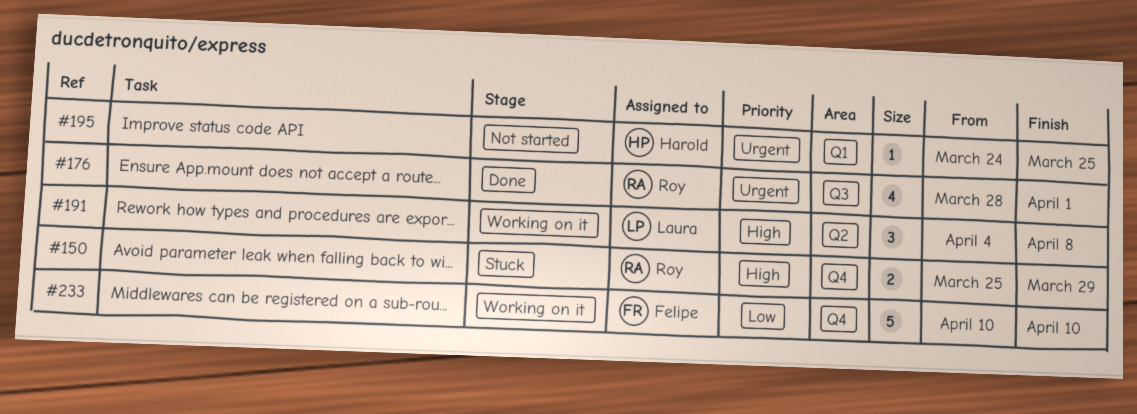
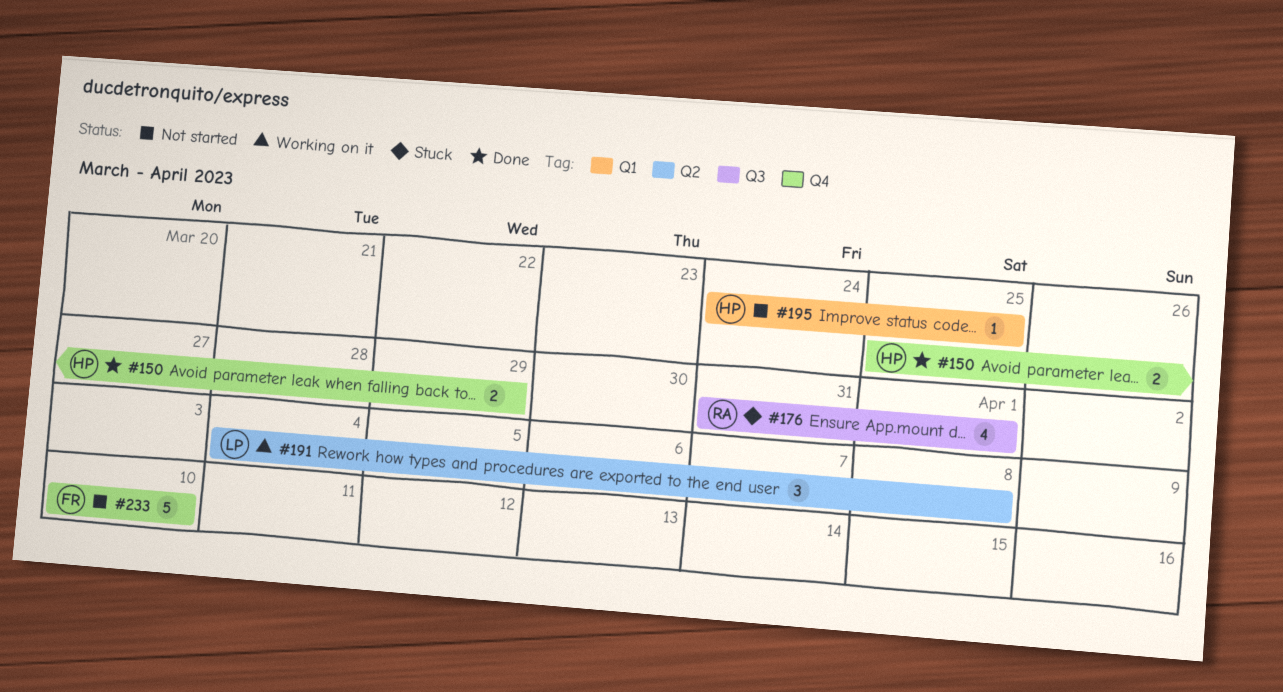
#150, status: Stuck -> Done
#150, owner: Roy -> Harold
#176, status: Done -> Stuck
#176, start: Mar 28 -> Mar 31
#233, status: Working on it -> Not started

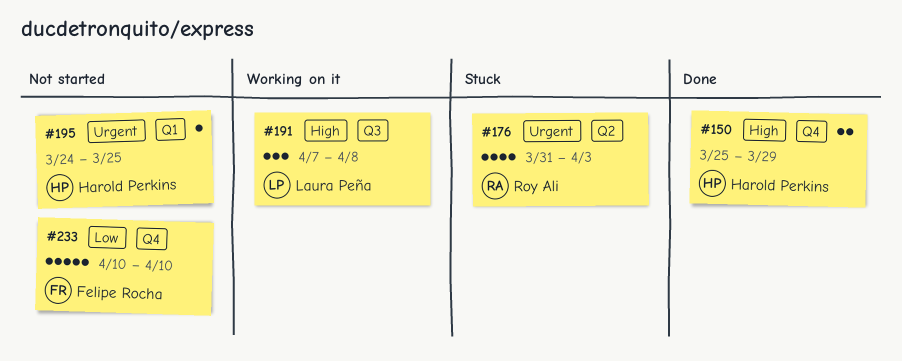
#176, label: Q3 -> Q2
#176, due: Apr 1 -> Apr 3
#191, label: Q2 -> Q3
#191, start: Apr 4 -> Apr 7

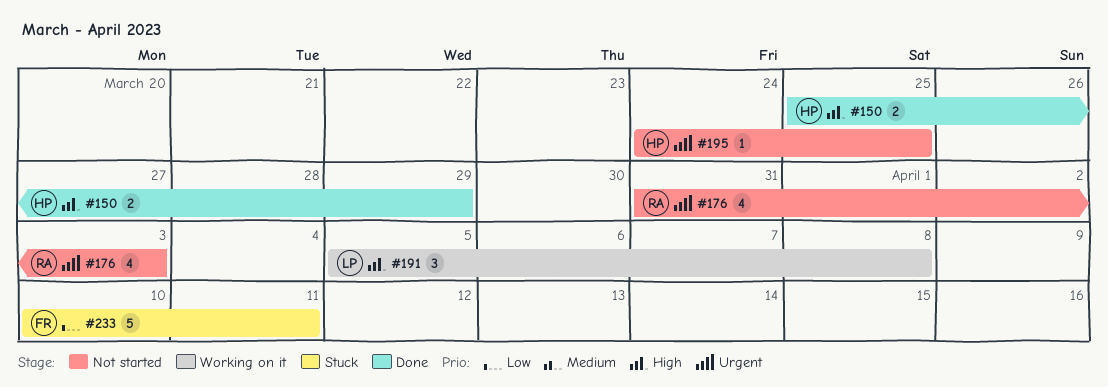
#176, status: Stuck -> Not started
#191, start: Apr 7 -> Apr 5
#233, status: Not started -> Stuck
#233, due: Apr 10 -> Apr 11

